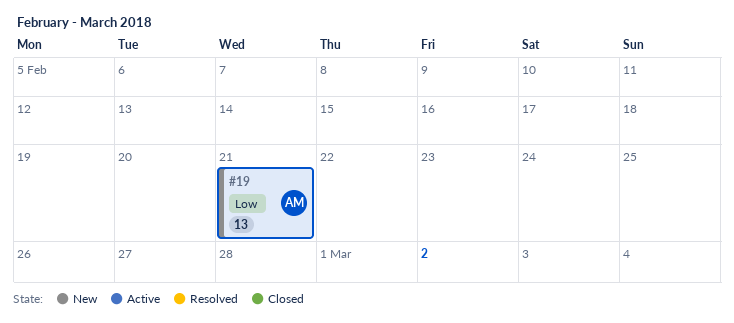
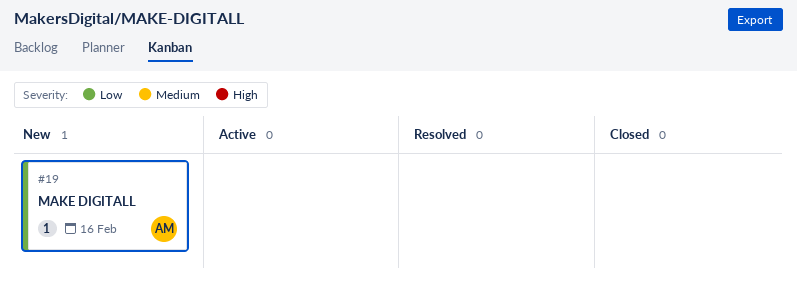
#19, estimate: 13 -> 1
#19, due: Feb 21 -> Feb 16

